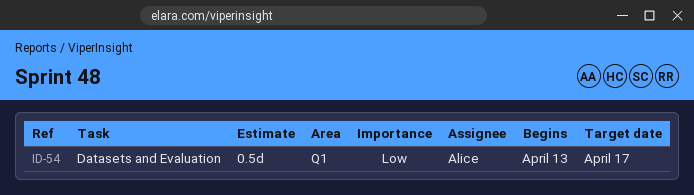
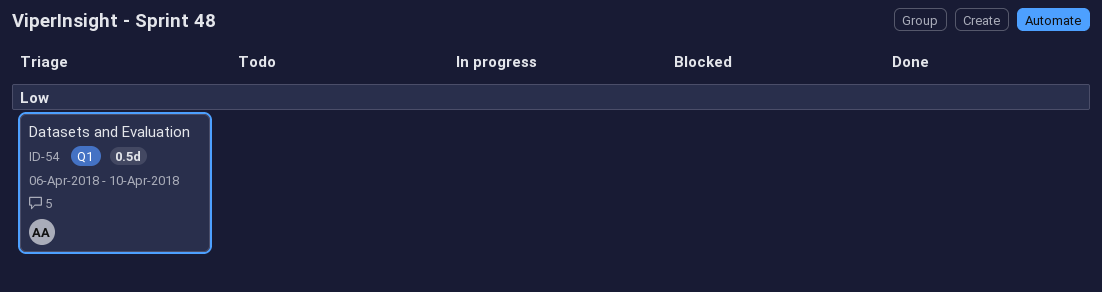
ID-54, start: Apr 13 -> Apr 6
ID-54, due: Apr 17 -> Apr 10

